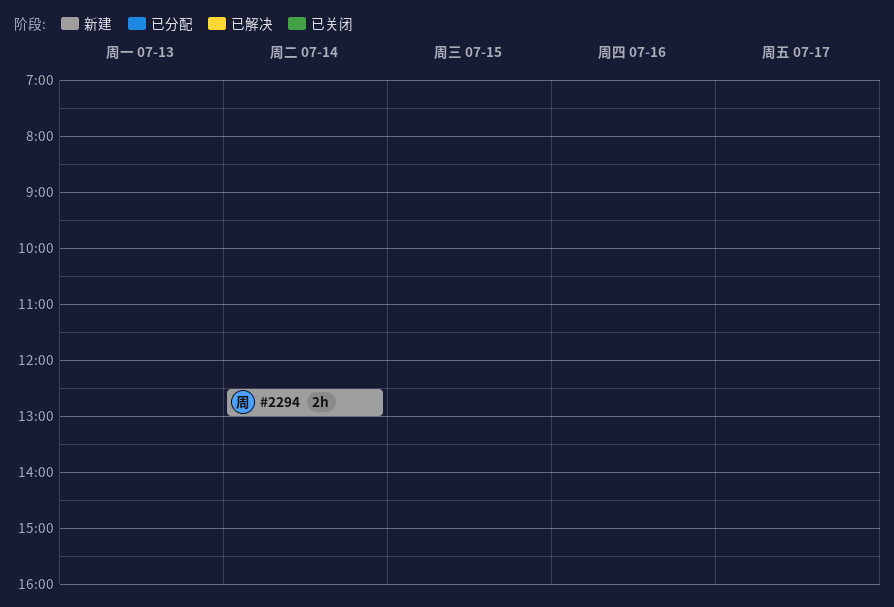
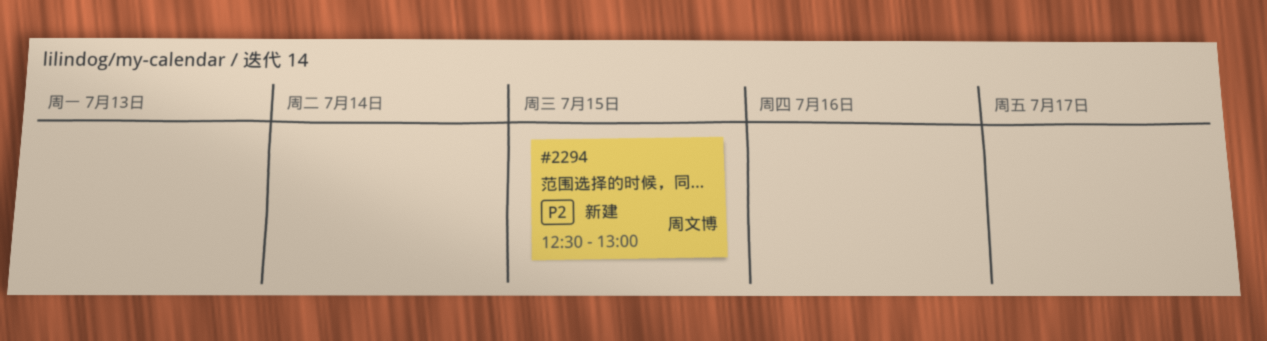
#2294, day: Jul 14 -> Jul 15

